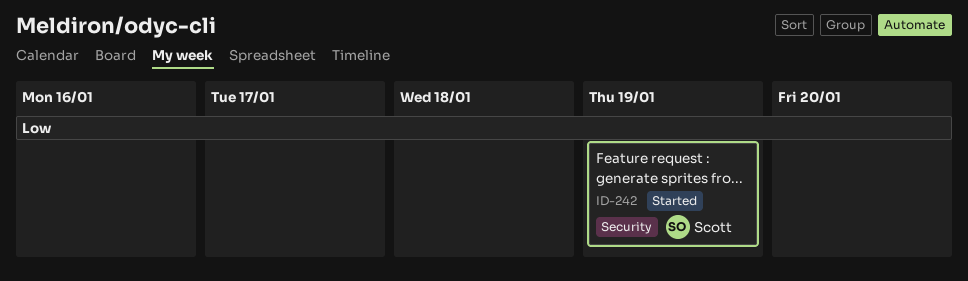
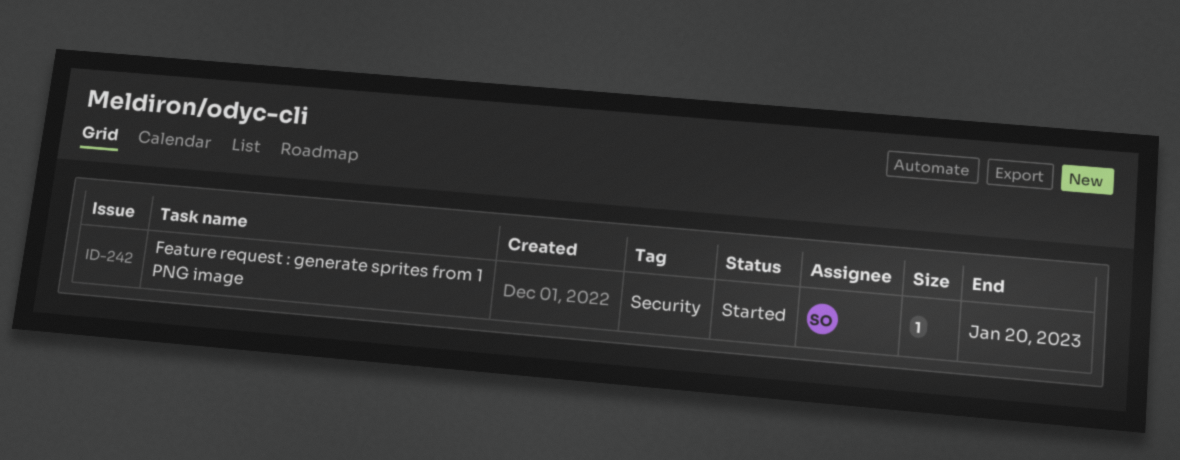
ID-242, due: Jan 19 -> Jan 20

